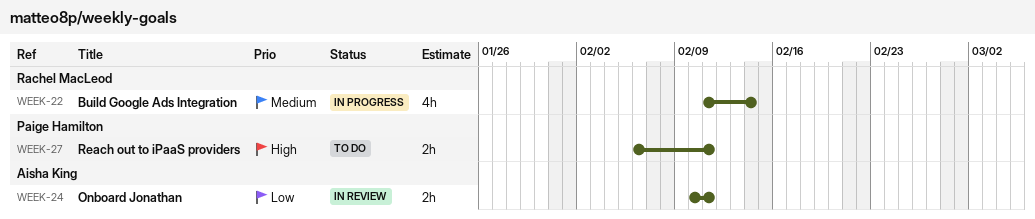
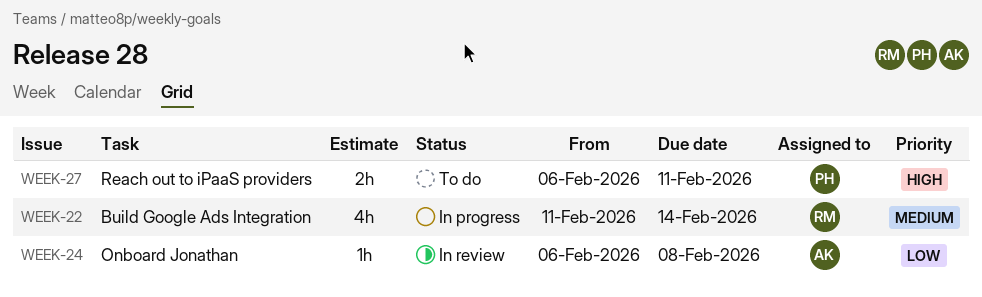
WEEK-24, estimate: 2h -> 1h
WEEK-24, start: Feb 10 -> Feb 6
WEEK-24, due: Feb 11 -> Feb 8

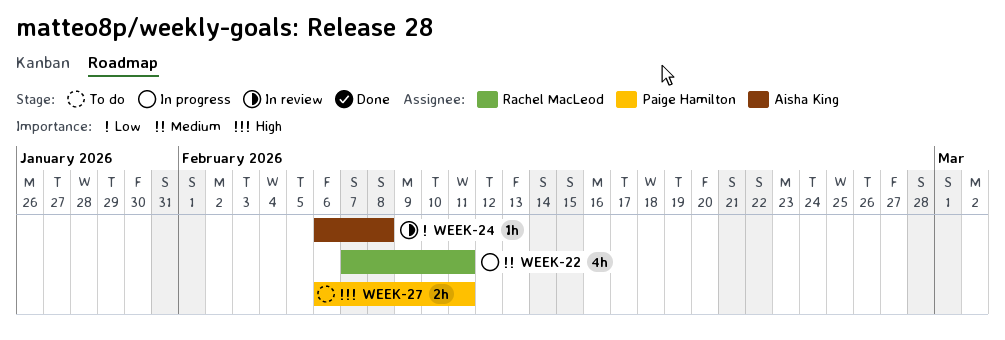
WEEK-22, start: Feb 11 -> Feb 7
WEEK-22, due: Feb 14 -> Feb 11

